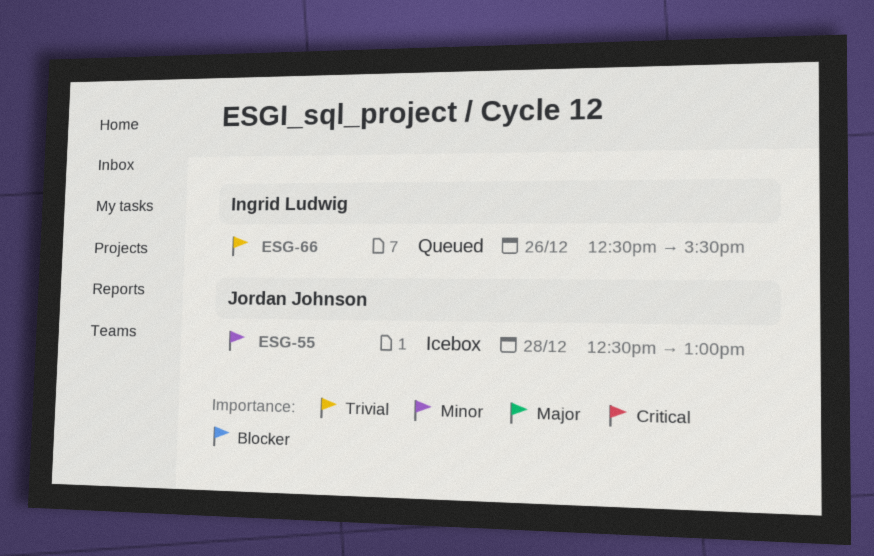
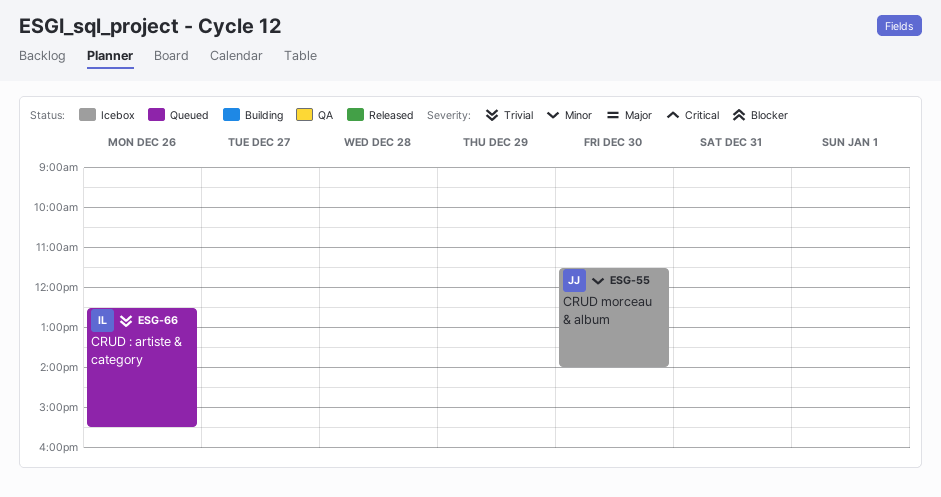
ESG-55, day: Dec 28 -> Dec 30
ESG-55, begins: 12:30 -> 11:30
ESG-55, ends: 13:00 -> 14:00

